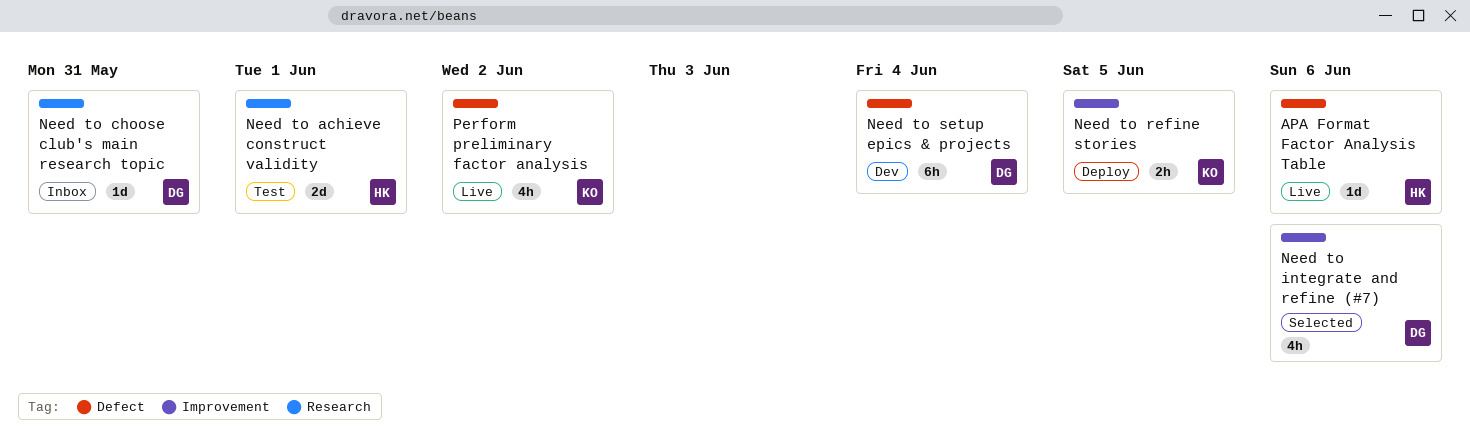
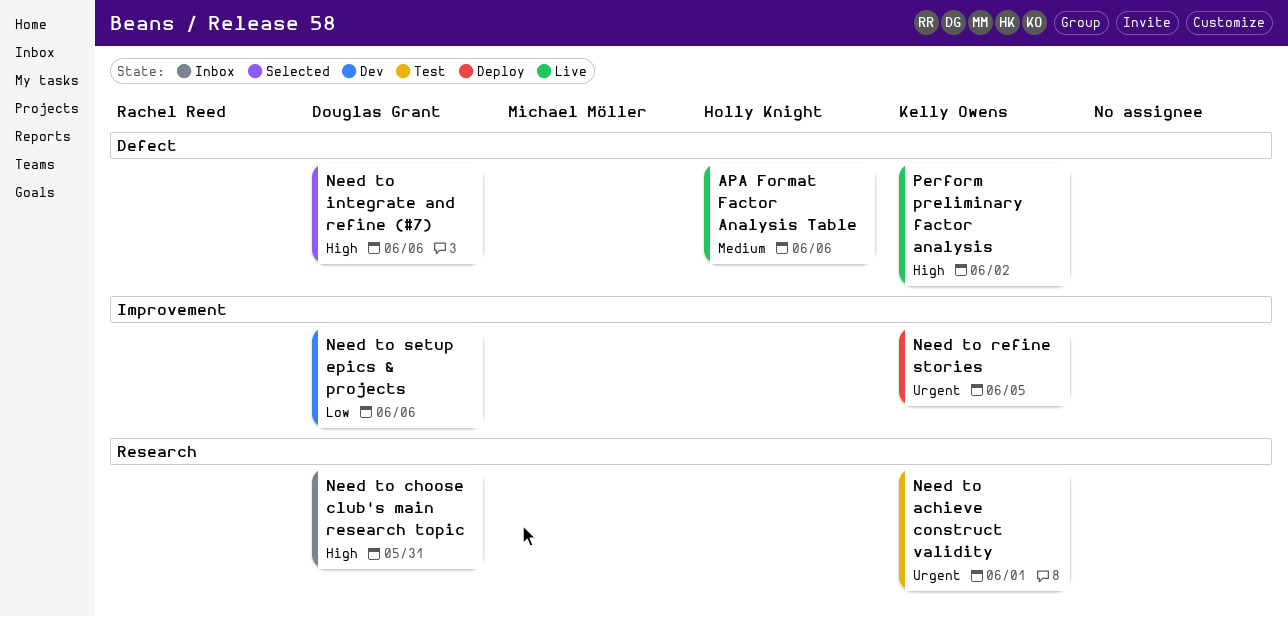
Need to achieve construct validity, owner: Holly Knight -> Kelly Owens
Need to integrate and refine (#7), label: Improvement -> Defect
Need to setup epics & projects, label: Defect -> Improvement
Need to setup epics & projects, due: Jun 4 -> Jun 6

